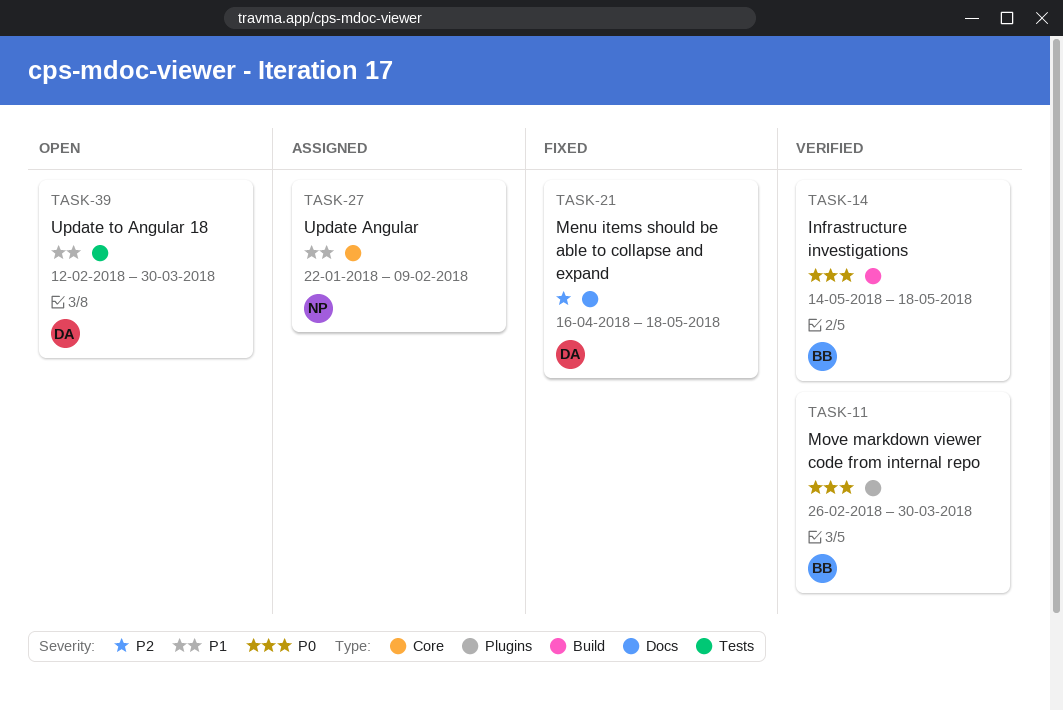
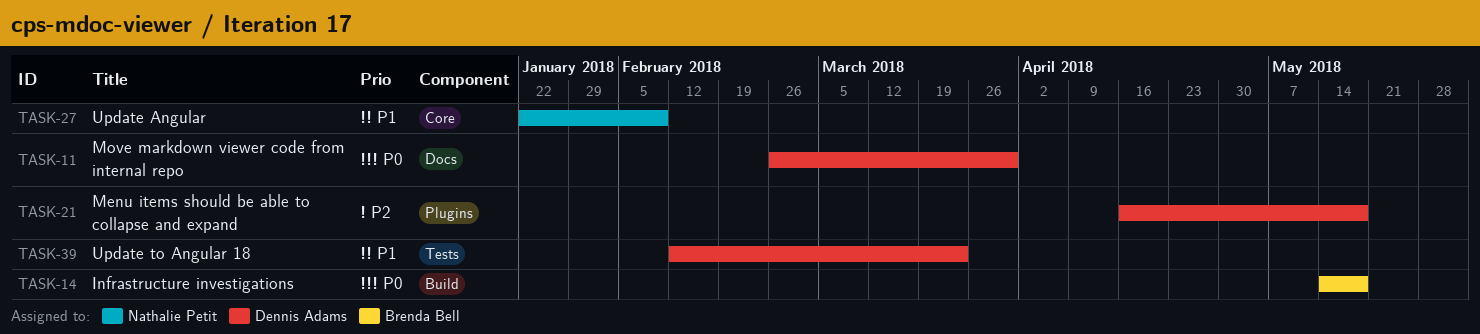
TASK-11, owner: Brenda Bell -> Dennis Adams
TASK-11, label: Plugins -> Docs
TASK-21, label: Docs -> Plugins
TASK-39, due: Mar 30 -> Mar 23

